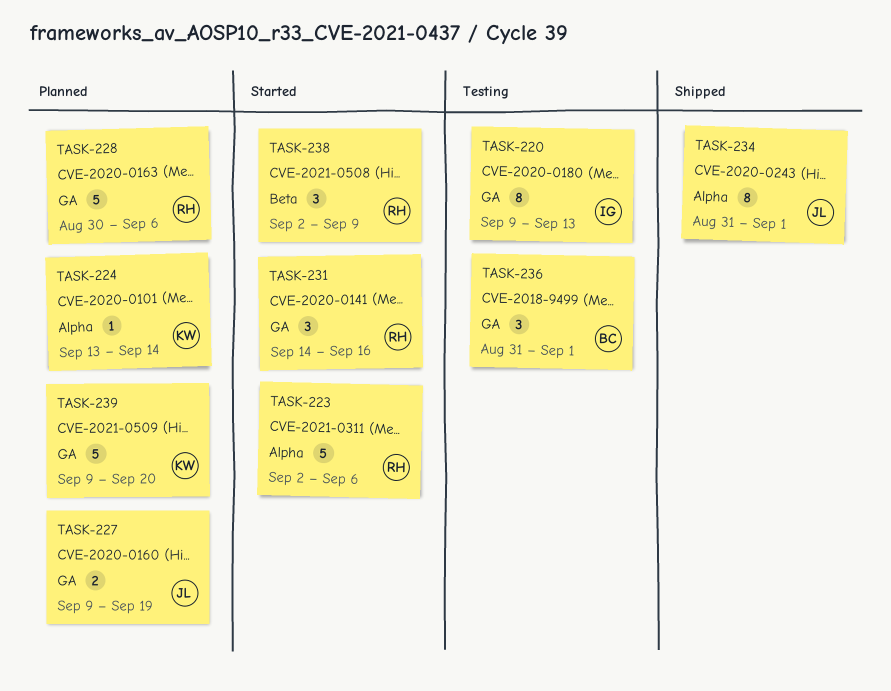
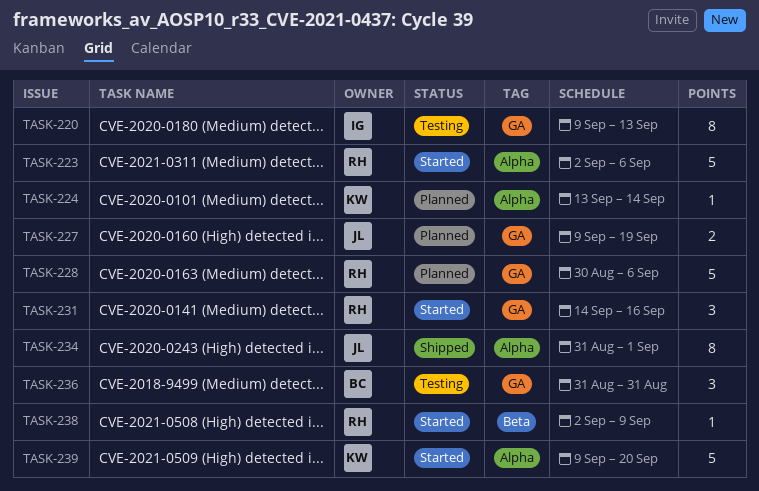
TASK-236, due: Sep 1 -> Aug 31
TASK-238, estimate: 3 -> 1
TASK-239, status: Planned -> Started
TASK-239, label: GA -> Alpha

